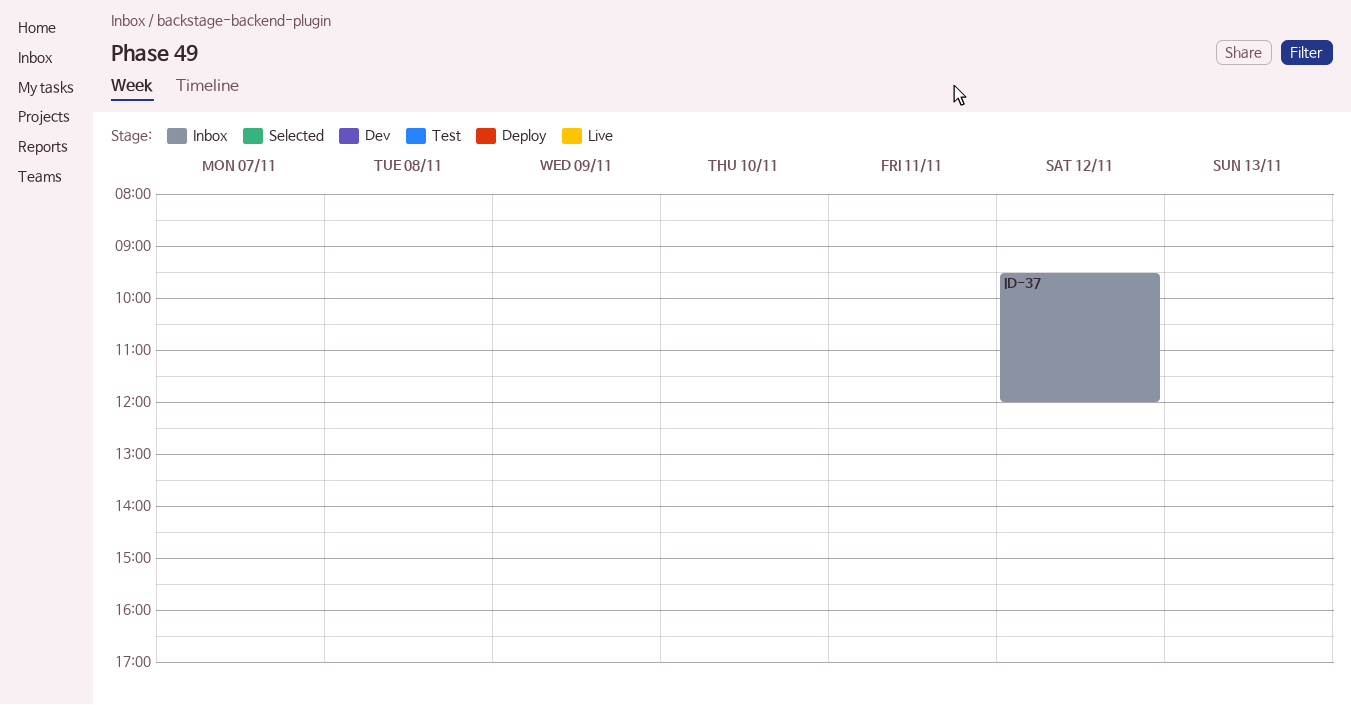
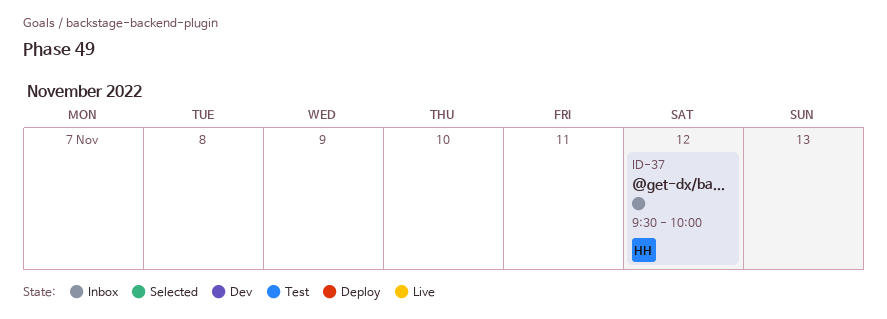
ID-37, ends: 12:00 -> 10:00

